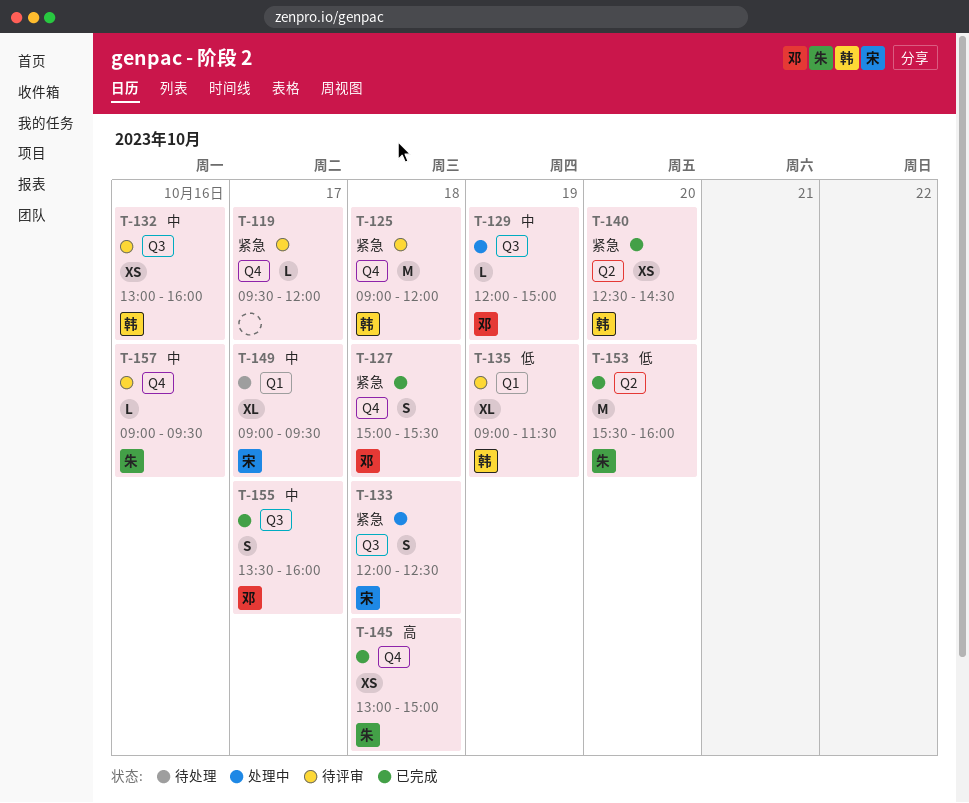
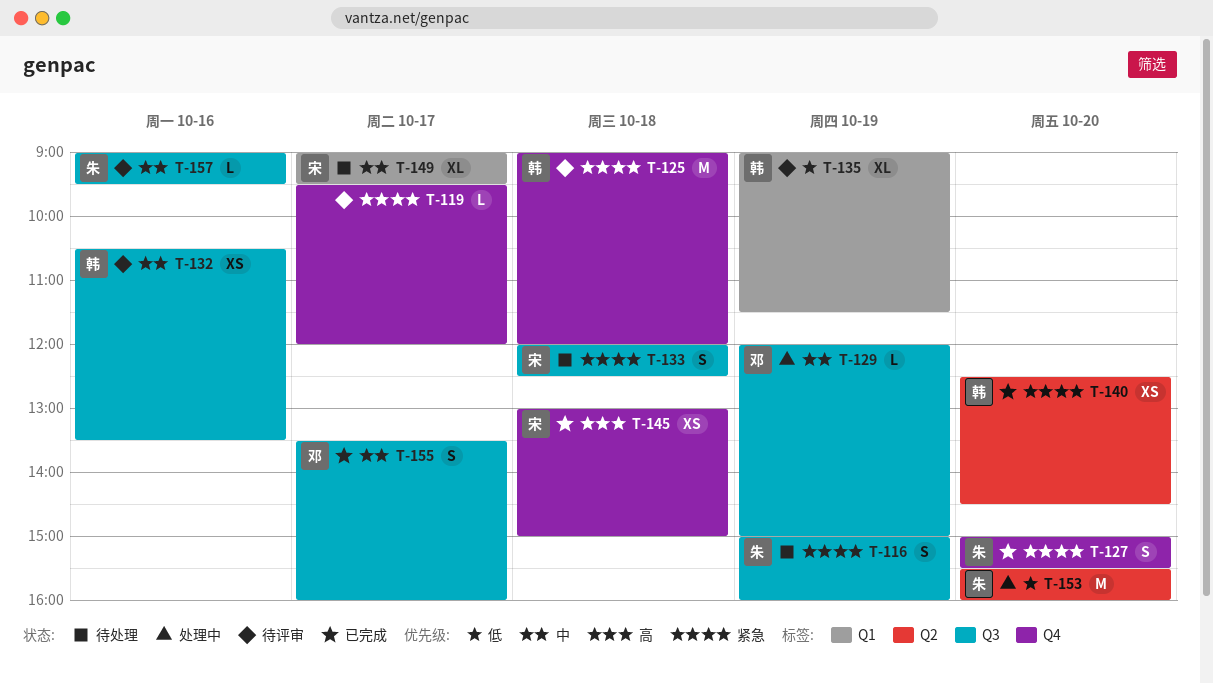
T-116: none -> present
T-127, owner: 邓 -> 朱
T-127, day: Oct 18 -> Oct 20
T-132, begins: 13:00 -> 10:30
T-132, ends: 16:00 -> 13:30
T-133, status: 处理中 -> 待处理
T-145, owner: 朱 -> 宋
T-153, status: 已完成 -> 处理中
T-157, label: Q4 -> Q3

